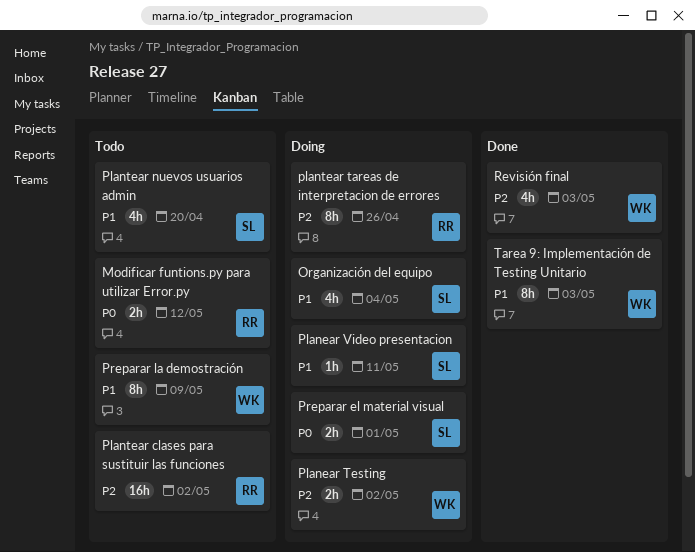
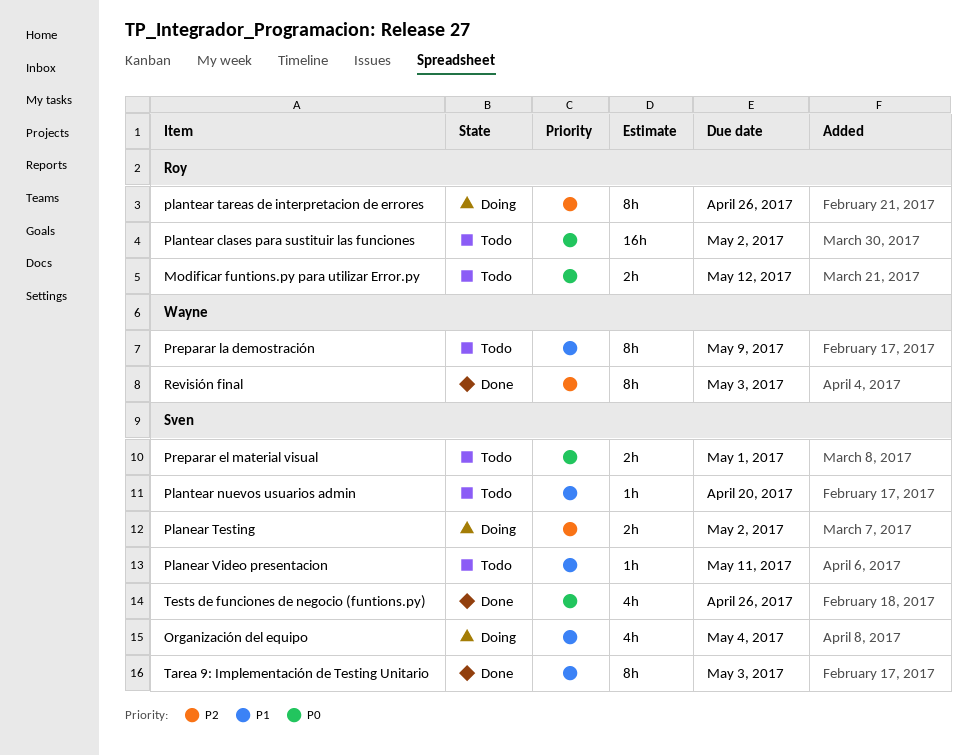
Planear Testing, owner: Wayne -> Sven
Planear Video presentacion, status: Doing -> Todo
Plantear clases para sustituir las funciones, priority: P2 -> P0
Plantear nuevos usuarios admin, estimate: 4h -> 1h
Preparar el material visual, status: Doing -> Todo
Revisión final, estimate: 4h -> 8h
Tarea 9: Implementación de Testing Unitario, owner: Wayne -> Sven
Tests de funciones de negocio (funtions.py): none -> present

